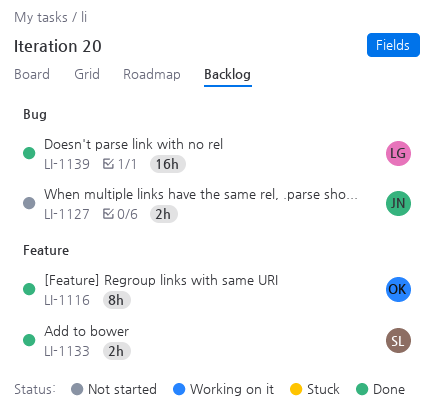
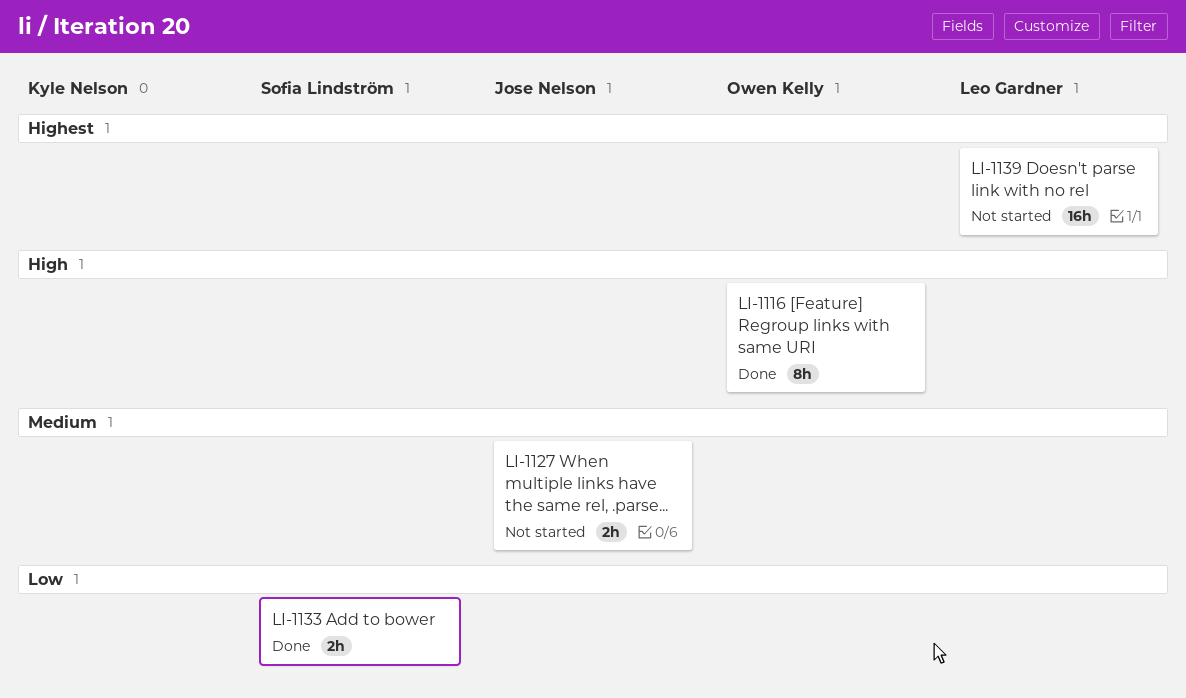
LI-1139, status: Done -> Not started

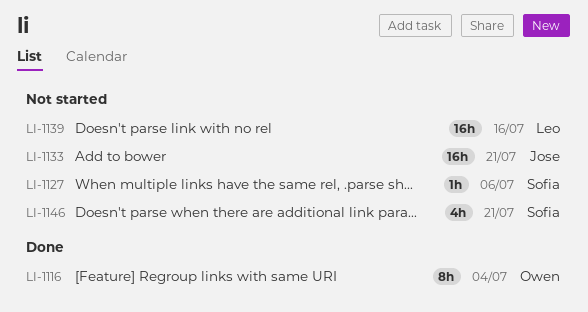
LI-1127, owner: Jose Nelson -> Sofia Lindström
LI-1127, estimate: 2h -> 1h
LI-1133, status: Done -> Not started
LI-1133, owner: Sofia Lindström -> Jose Nelson
LI-1133, estimate: 2h -> 16h
LI-1146: none -> present

